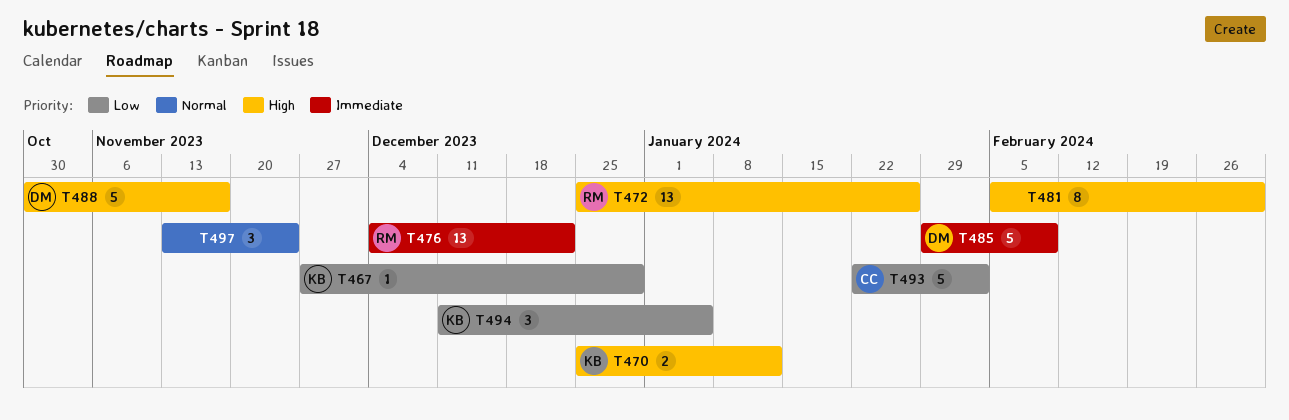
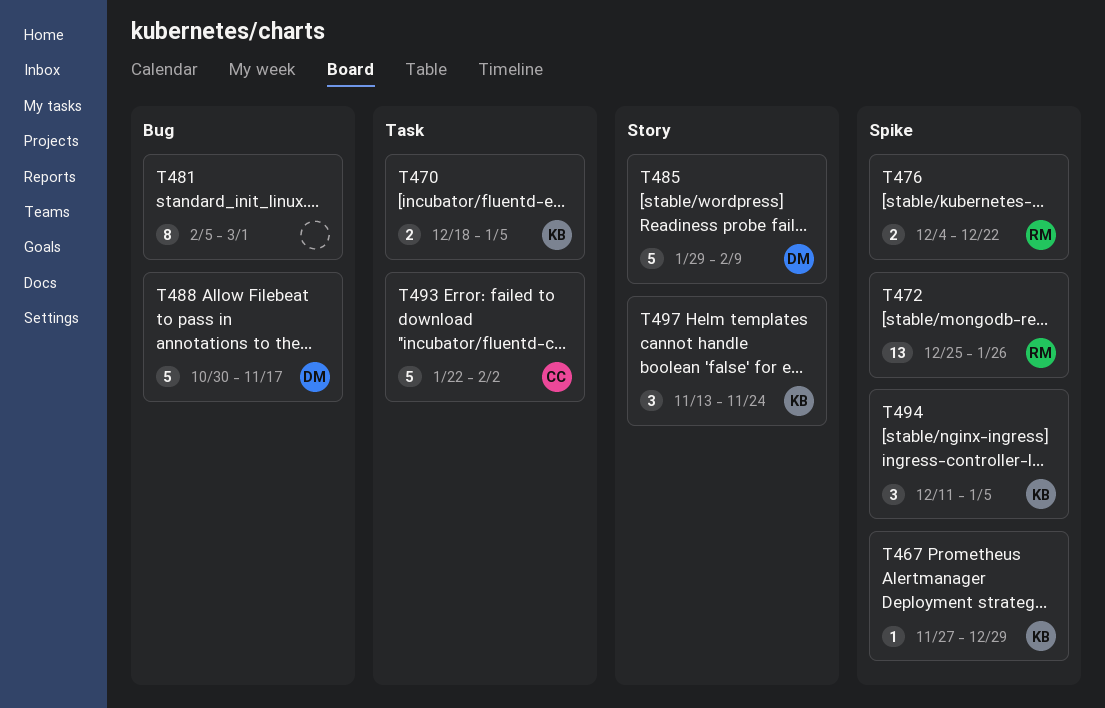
T470, start: Dec 25 -> Dec 18
T470, due: Jan 12 -> Jan 5
T476, estimate: 13 -> 2
T497, owner: none -> KB

